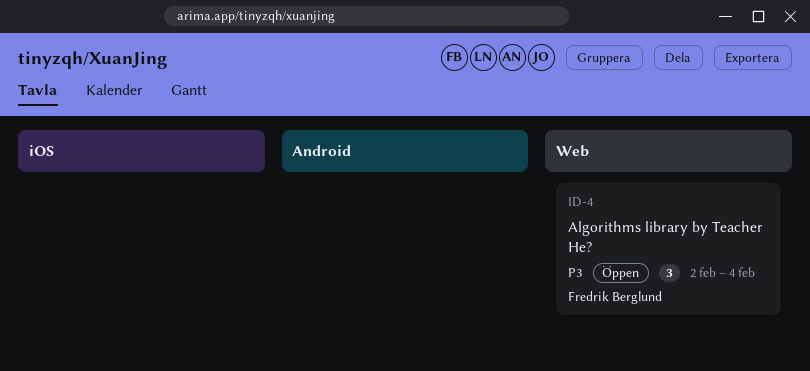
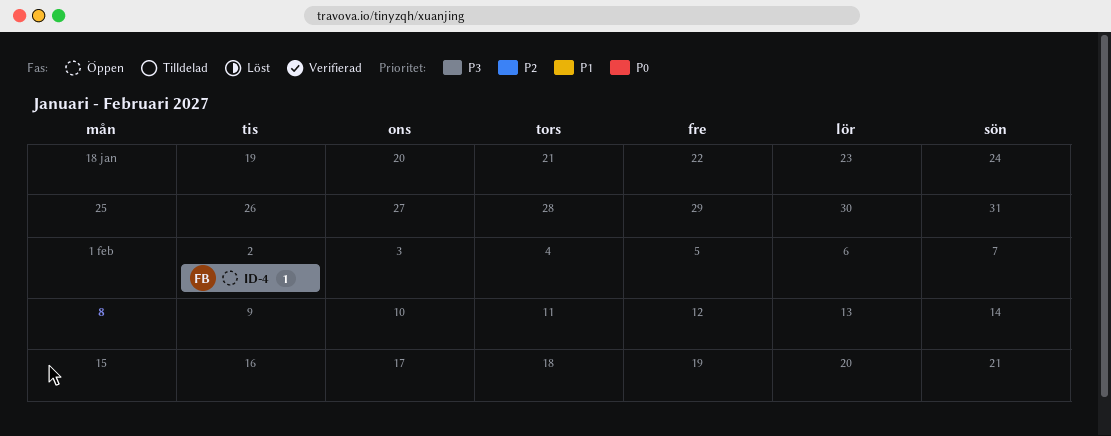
ID-4, estimate: 3 -> 1
ID-4, due: Feb 4 -> Feb 2

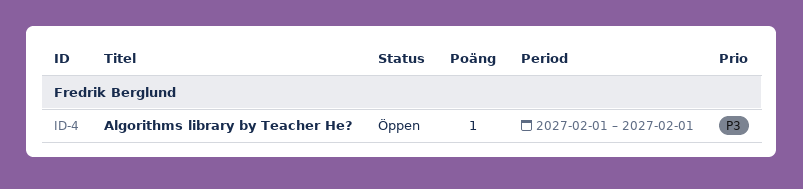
ID-4, start: Feb 2 -> Feb 1
ID-4, due: Feb 2 -> Feb 1

